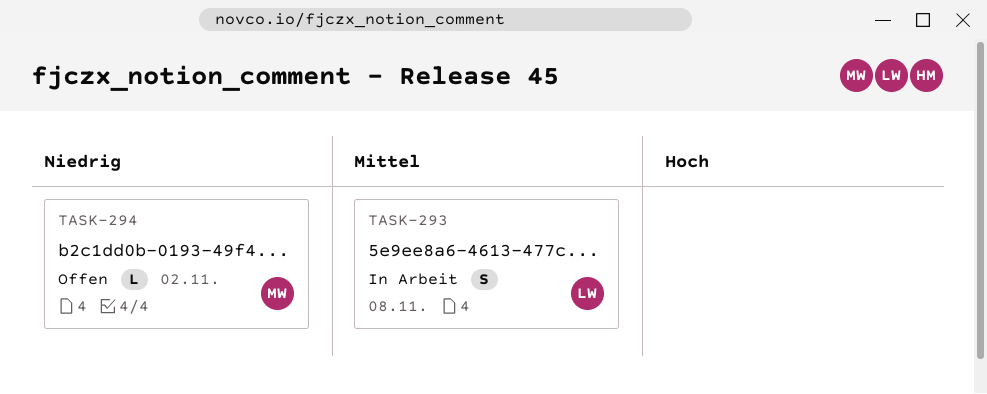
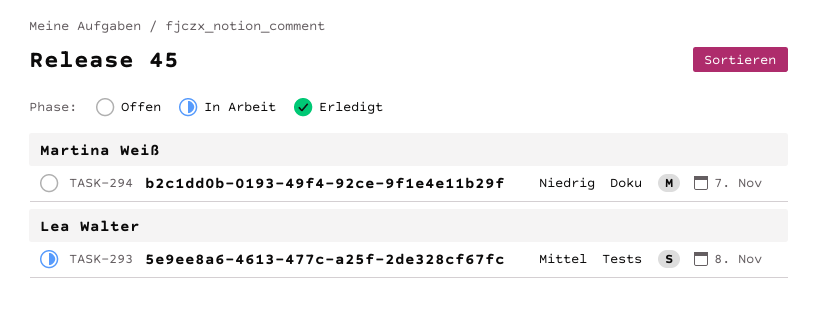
TASK-294, estimate: L -> M
TASK-294, due: Nov 2 -> Nov 7

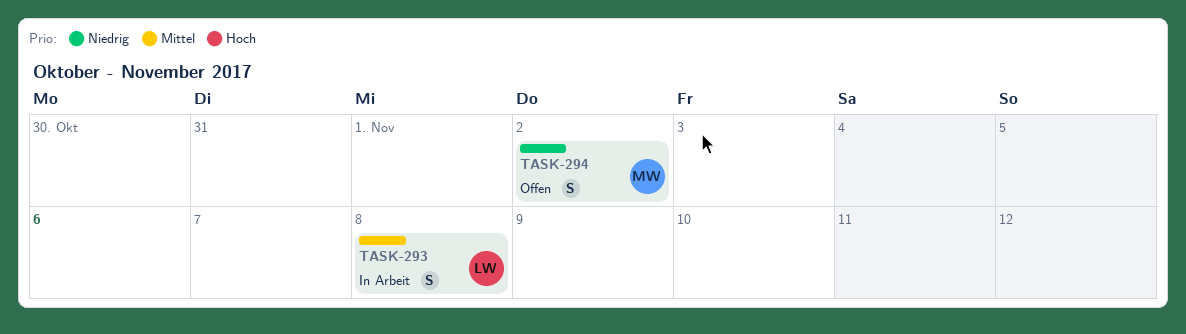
TASK-294, estimate: M -> S
TASK-294, due: Nov 7 -> Nov 2

